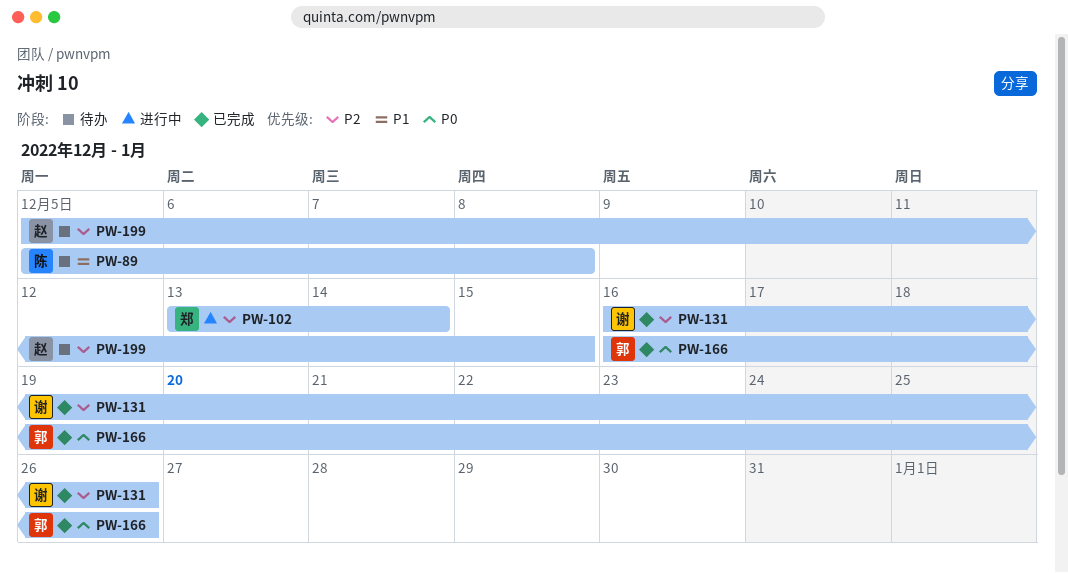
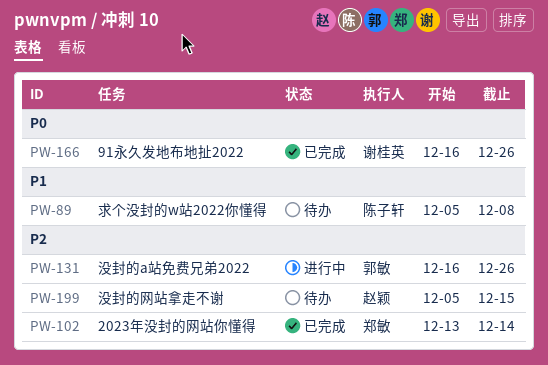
PW-102, status: 进行中 -> 已完成
PW-131, status: 已完成 -> 进行中
PW-131, owner: 谢桂英 -> 郭敏
PW-166, owner: 郭敏 -> 谢桂英

